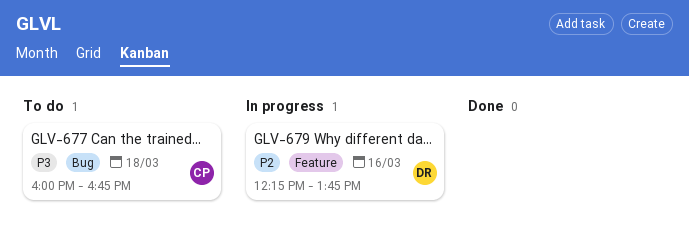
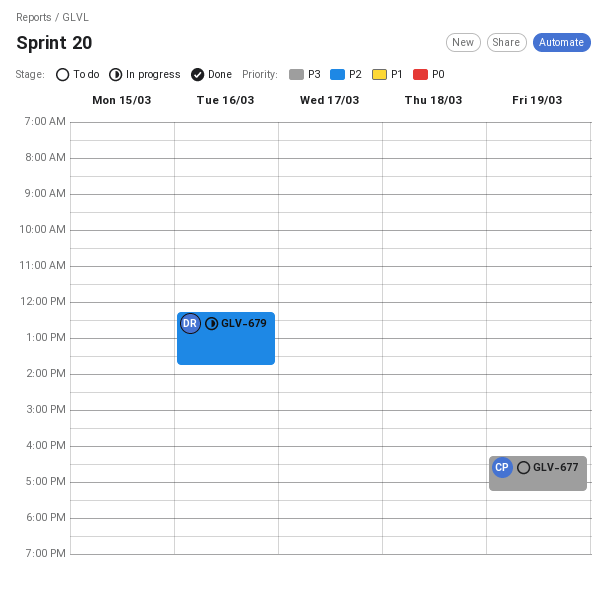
GLV-677, day: Mar 18 -> Mar 19
GLV-677, begins: 16:00 -> 16:15
GLV-677, ends: 16:45 -> 17:15

